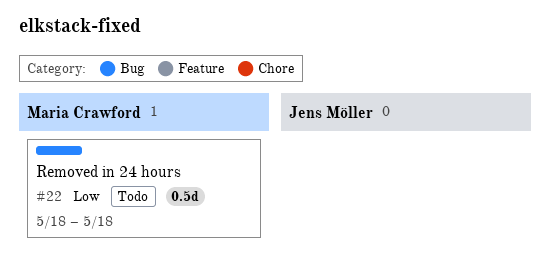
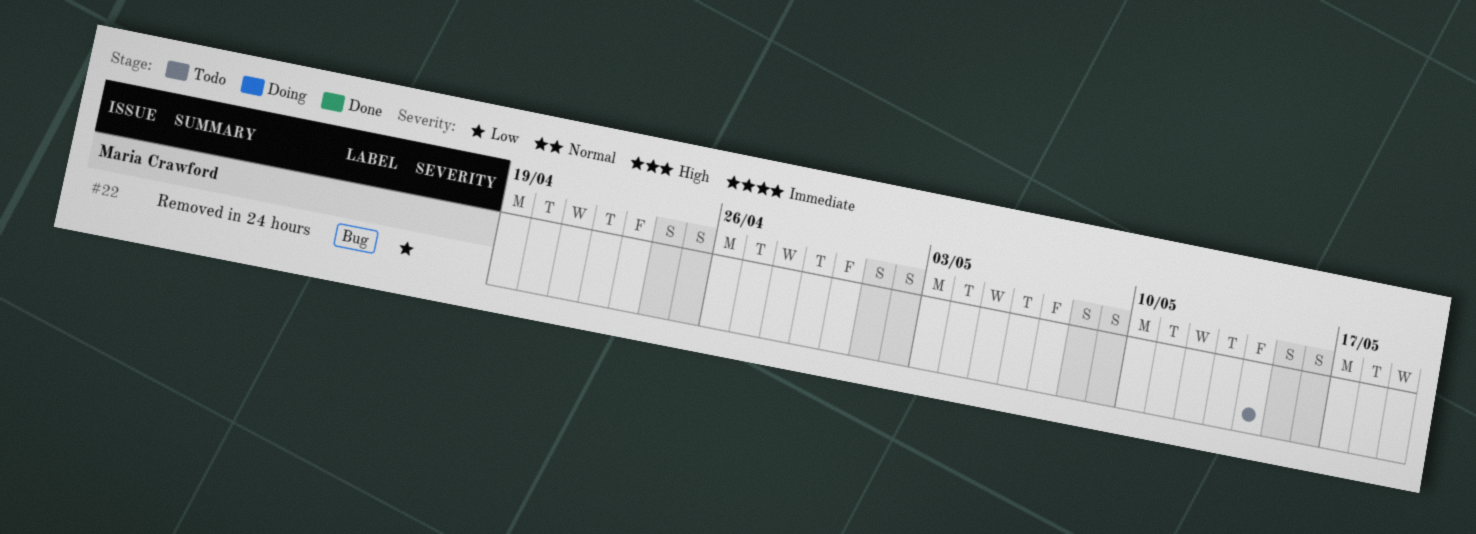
#22, start: May 18 -> May 14
#22, due: May 18 -> May 14

